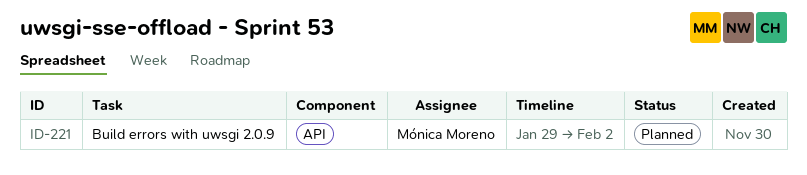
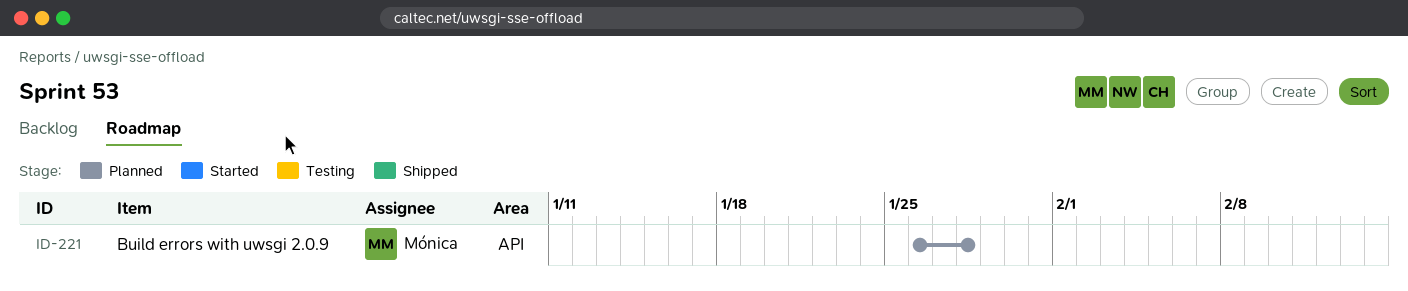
ID-221, start: Jan 29 -> Jan 26
ID-221, due: Feb 2 -> Jan 28

